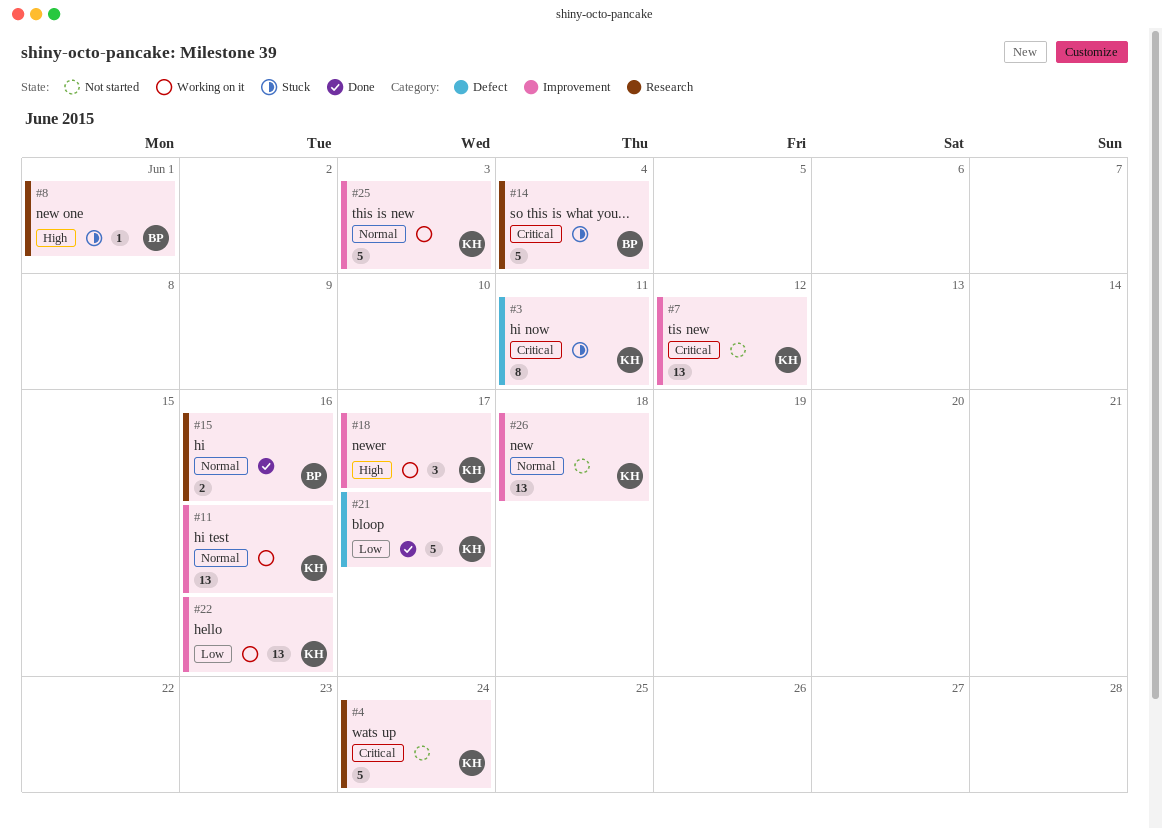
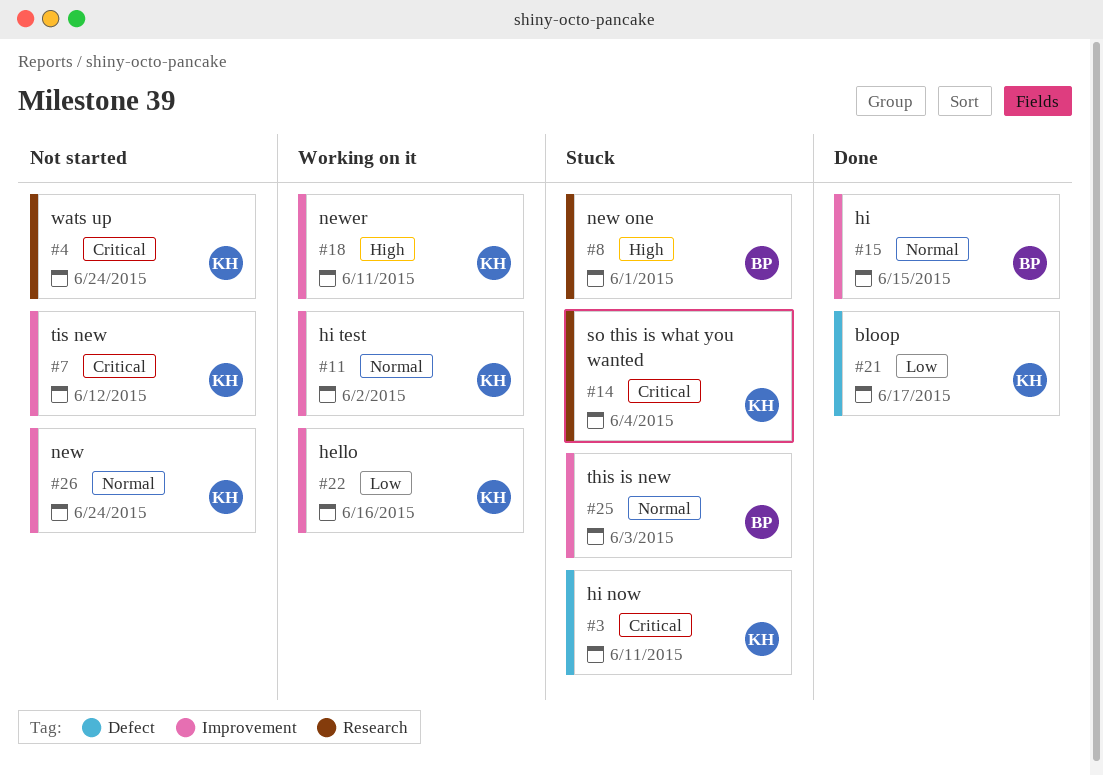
#11, due: Jun 16 -> Jun 2
#14, owner: BP -> KH
#15, label: Research -> Improvement
#15, due: Jun 16 -> Jun 15
#18, due: Jun 17 -> Jun 11
#25, status: Working on it -> Stuck
#25, owner: KH -> BP
#26, due: Jun 18 -> Jun 24

